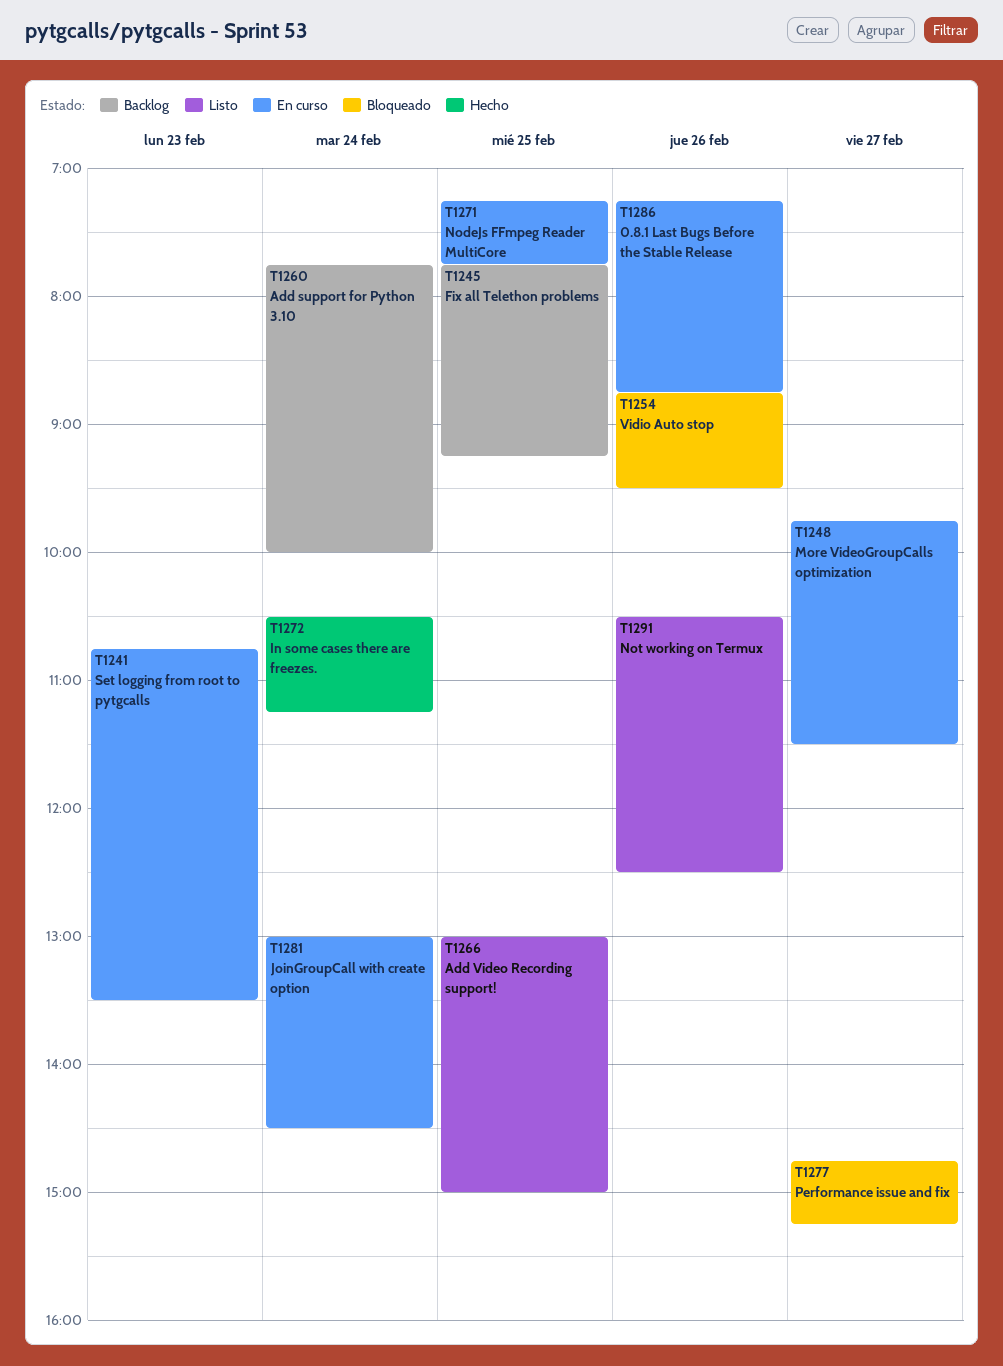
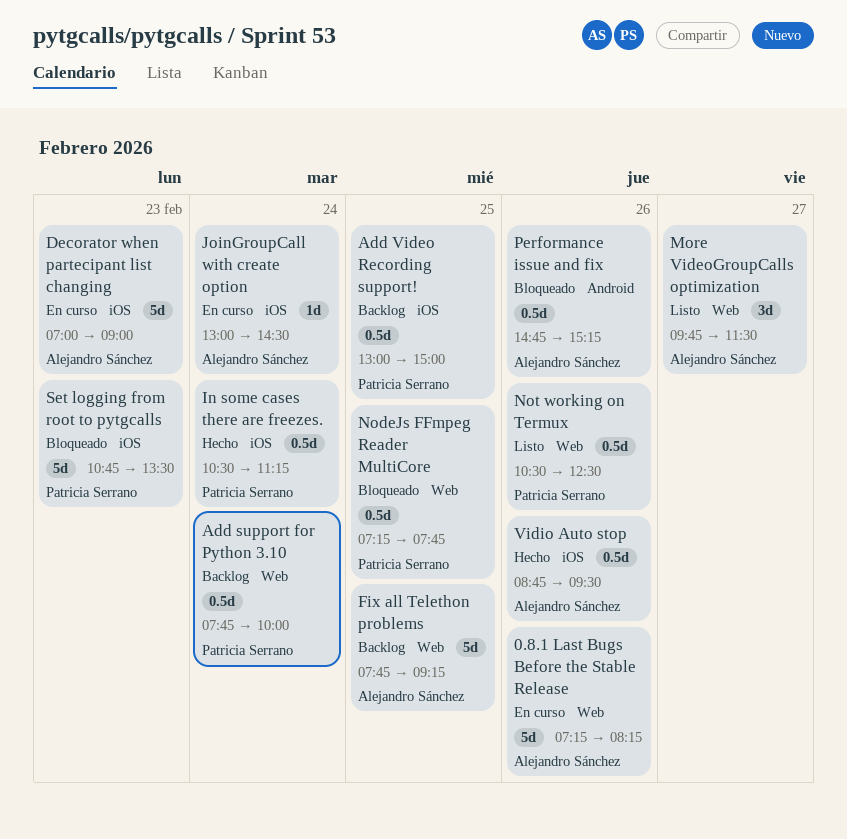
0.8.1 Last Bugs Before the Stable Release, ends: 08:45 -> 08:15
Add Video Recording support!, status: Listo -> Backlog
Decorator when partecipant list changing: none -> present
More VideoGroupCalls optimization, status: En curso -> Listo
NodeJs FFmpeg Reader MultiCore, status: En curso -> Bloqueado
Performance issue and fix, day: Feb 27 -> Feb 26
Set logging from root to pytgcalls, status: En curso -> Bloqueado
Vidio Auto stop, status: Bloqueado -> Hecho

